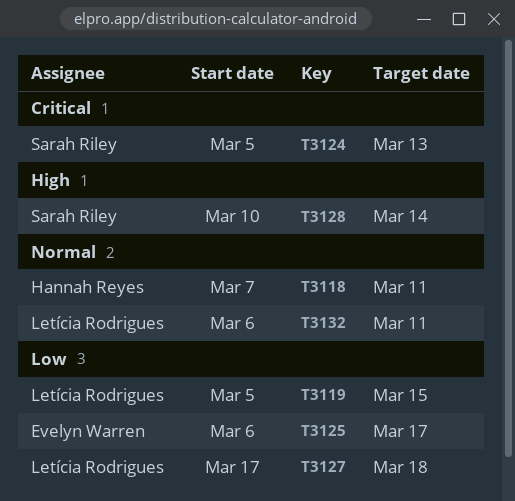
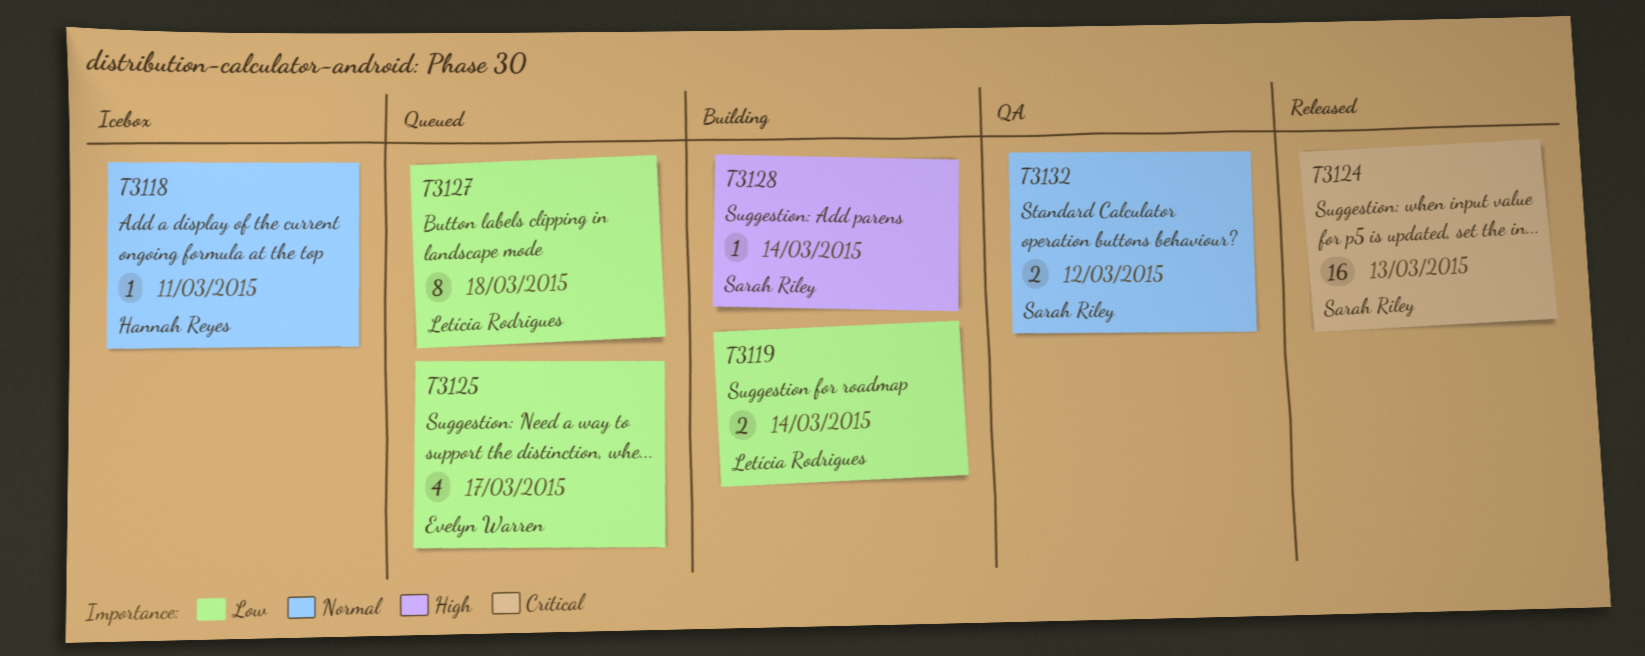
T3119, due: Mar 15 -> Mar 14
T3132, owner: Letícia Rodrigues -> Sarah Riley
T3132, due: Mar 11 -> Mar 12

